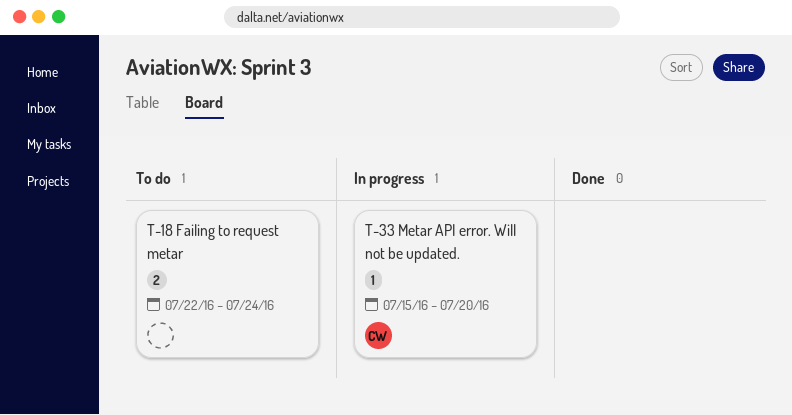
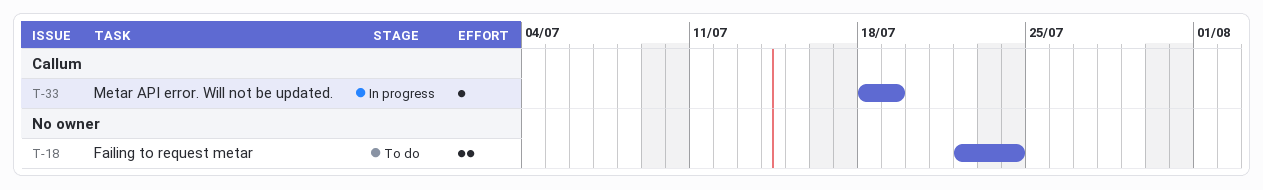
T-33, start: Jul 15 -> Jul 18
T-33, due: Jul 20 -> Jul 19

